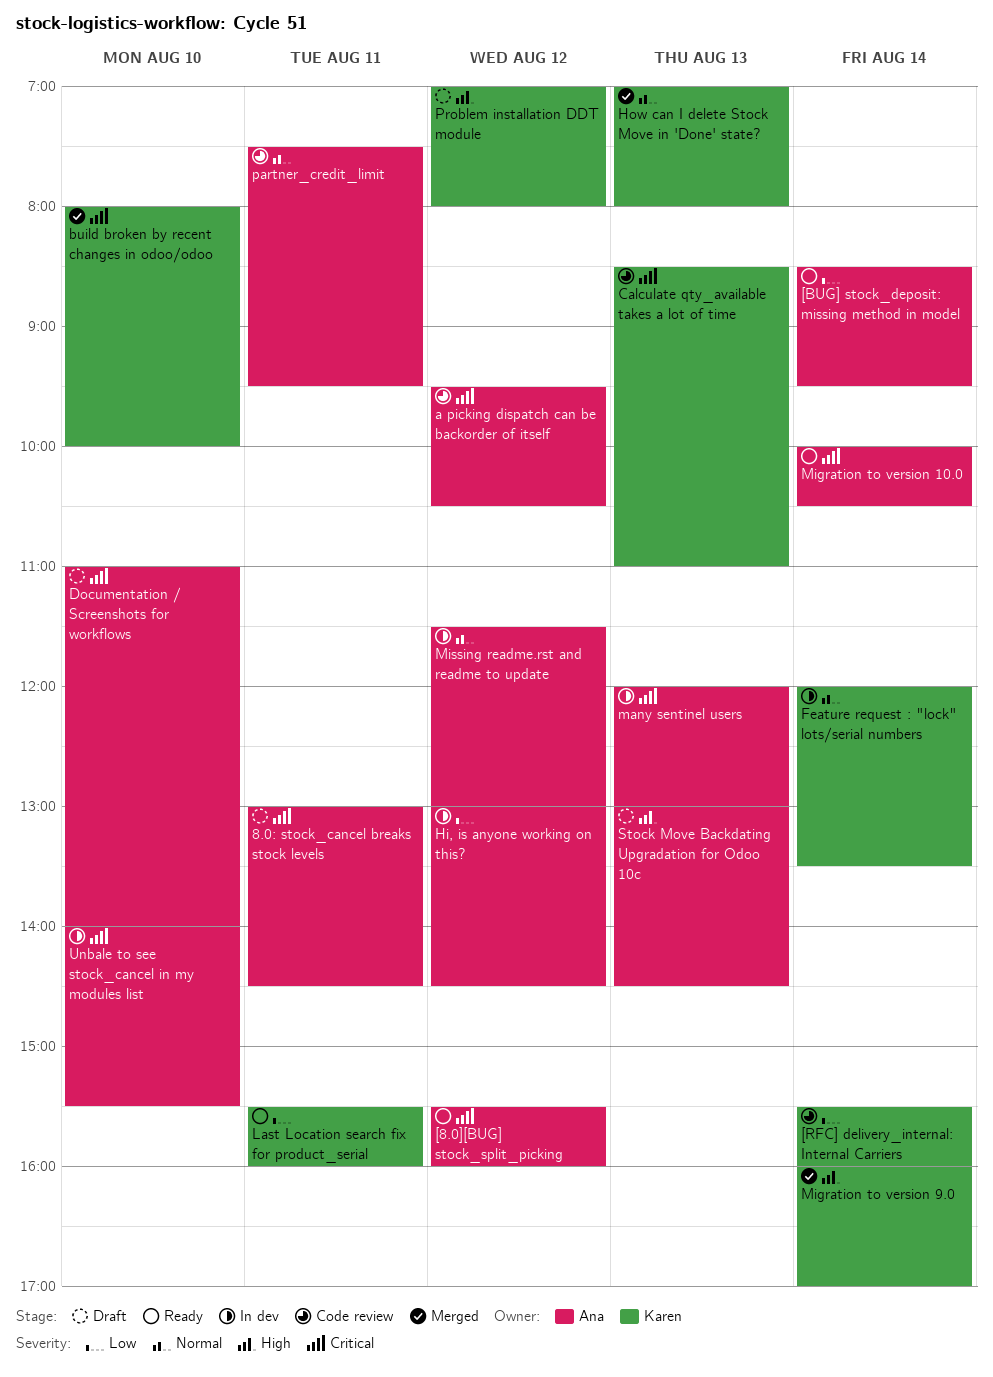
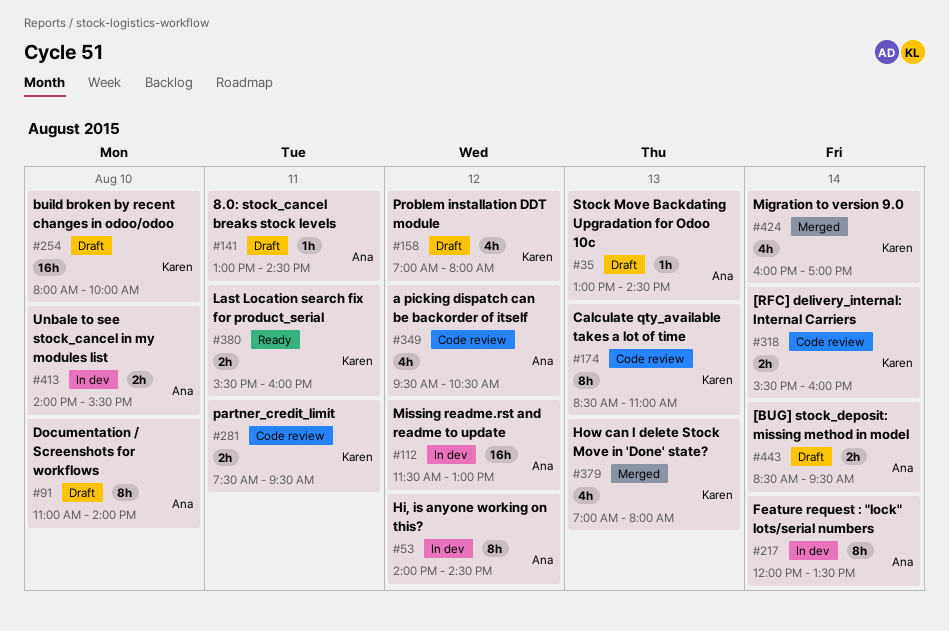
[8.0][BUG] stock_split_picking: present -> none
[BUG] stock_deposit: missing method in model, status: Ready -> Draft
build broken by recent changes in odoo/odoo, status: Merged -> Draft
Feature request : "lock" lots/serial numbers, owner: Karen -> Ana
Hi, is anyone working on this?, begins: 13:00 -> 14:00
many sentinel users: present -> none
Migration to version 10.0: present -> none
partner_credit_limit, owner: Ana -> Karen

